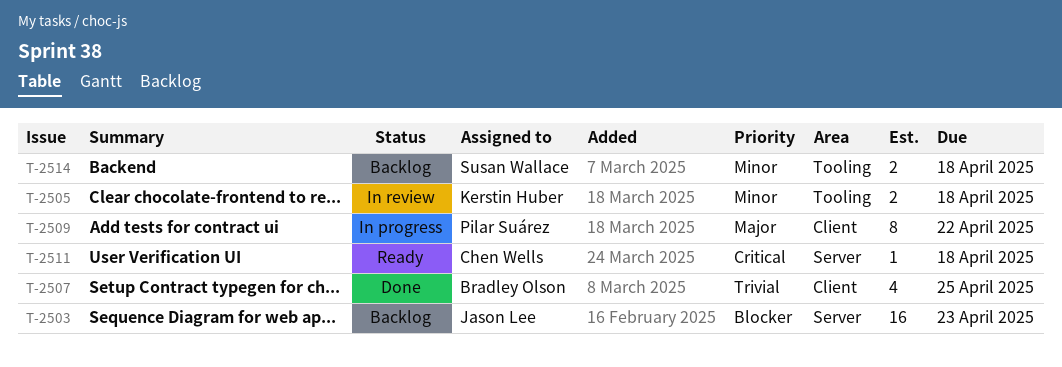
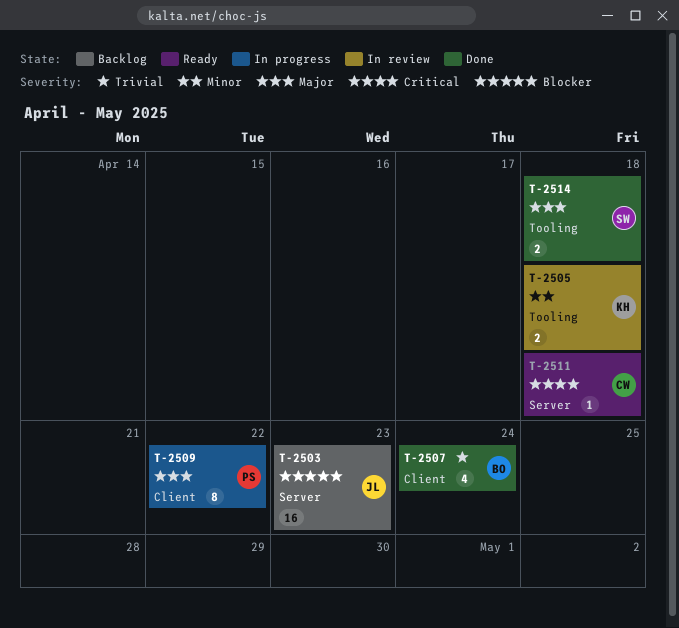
T-2507, due: Apr 25 -> Apr 24
T-2514, status: Backlog -> Done
T-2514, priority: Minor -> Major

